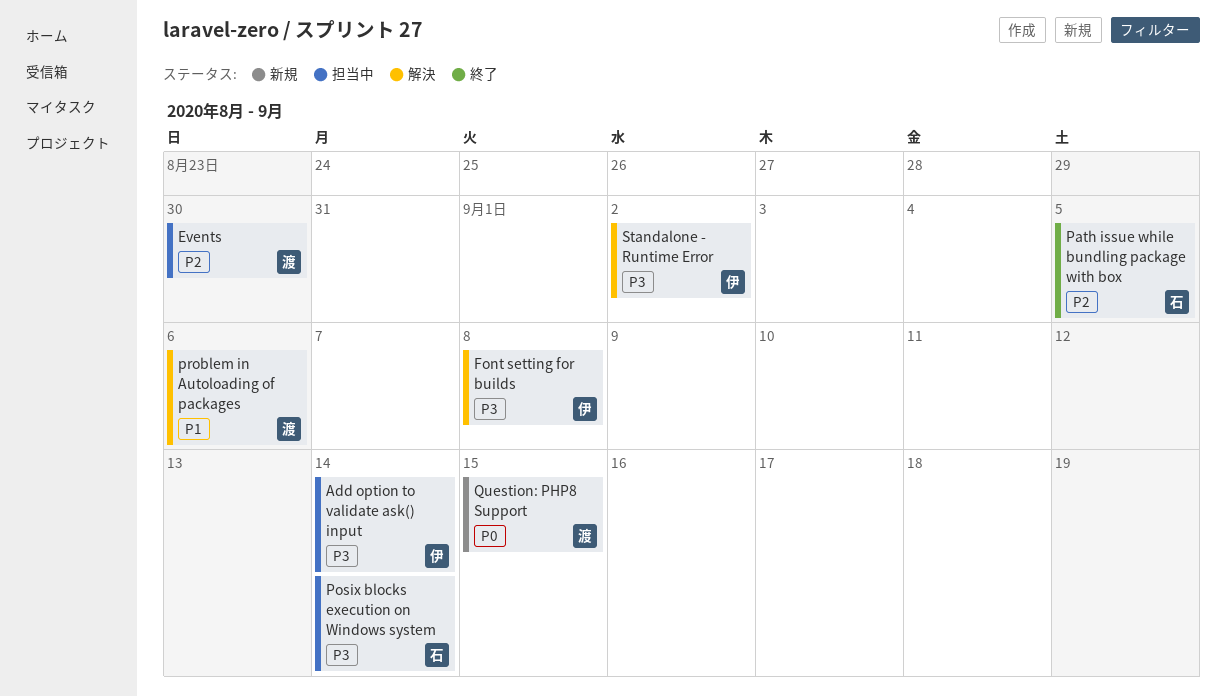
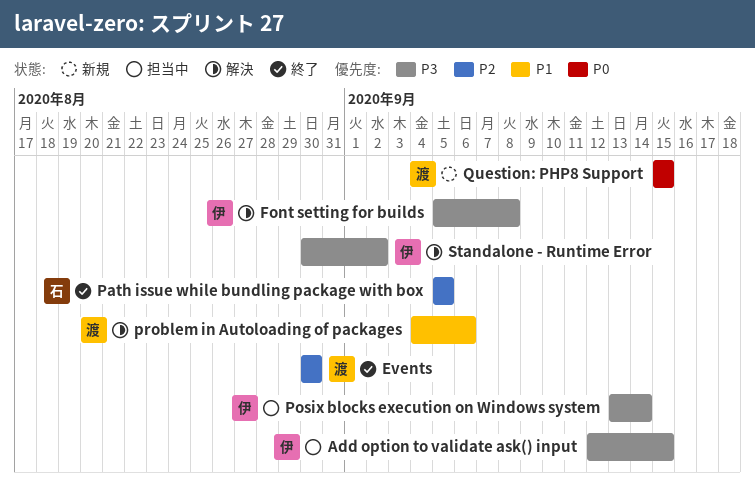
Add option to validate ask() input, due: Sep 14 -> Sep 15
Events, status: 担当中 -> 終了
Posix blocks execution on Windows system, owner: 石 -> 伊

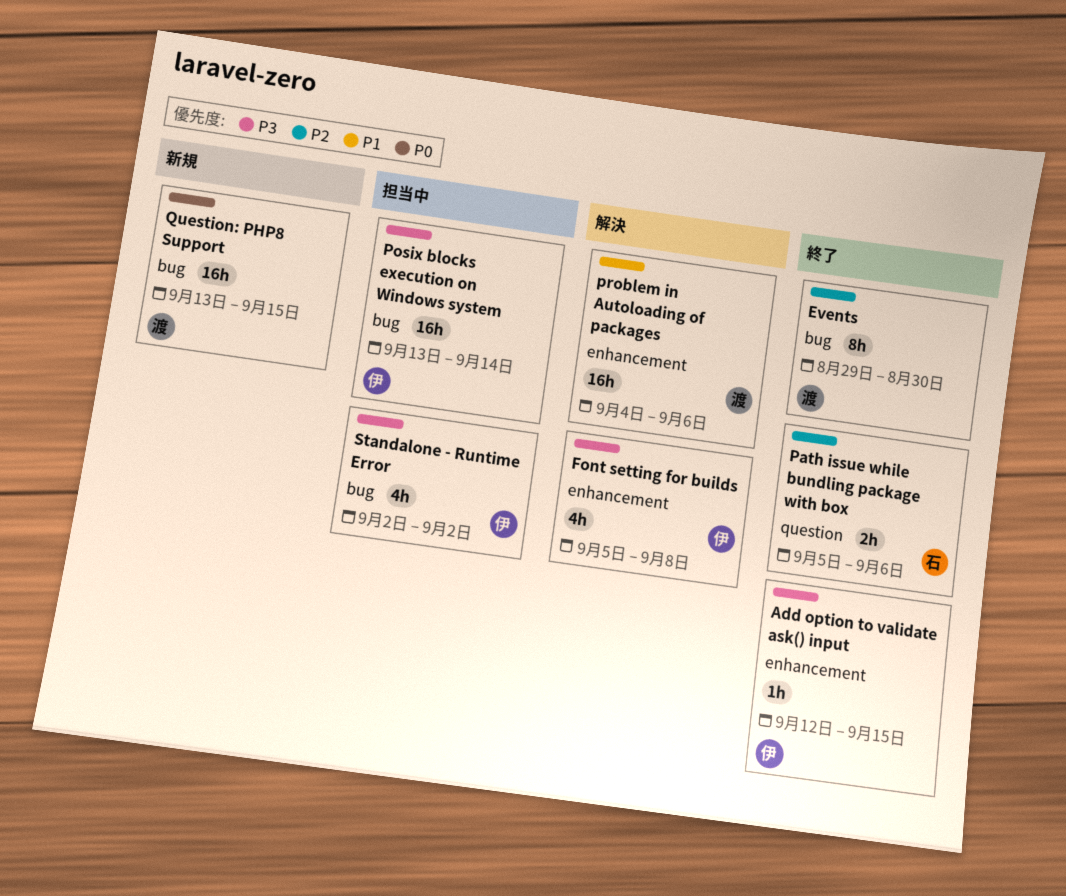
Add option to validate ask() input, status: 担当中 -> 終了
Events, start: Aug 30 -> Aug 29
Path issue while bundling package with box, due: Sep 5 -> Sep 6
Question: PHP8 Support, start: Sep 15 -> Sep 13
Standalone - Runtime Error, status: 解決 -> 担当中
Standalone - Runtime Error, start: Aug 30 -> Sep 2

